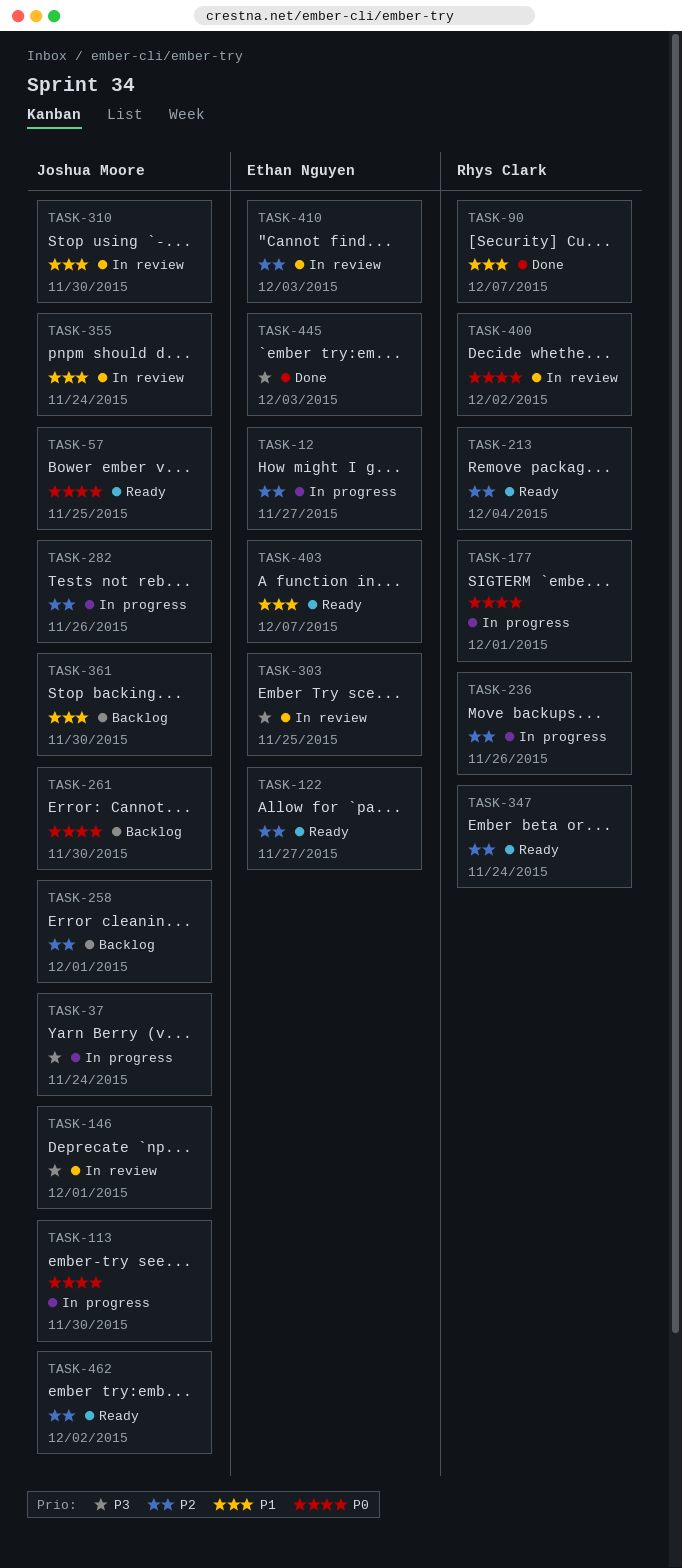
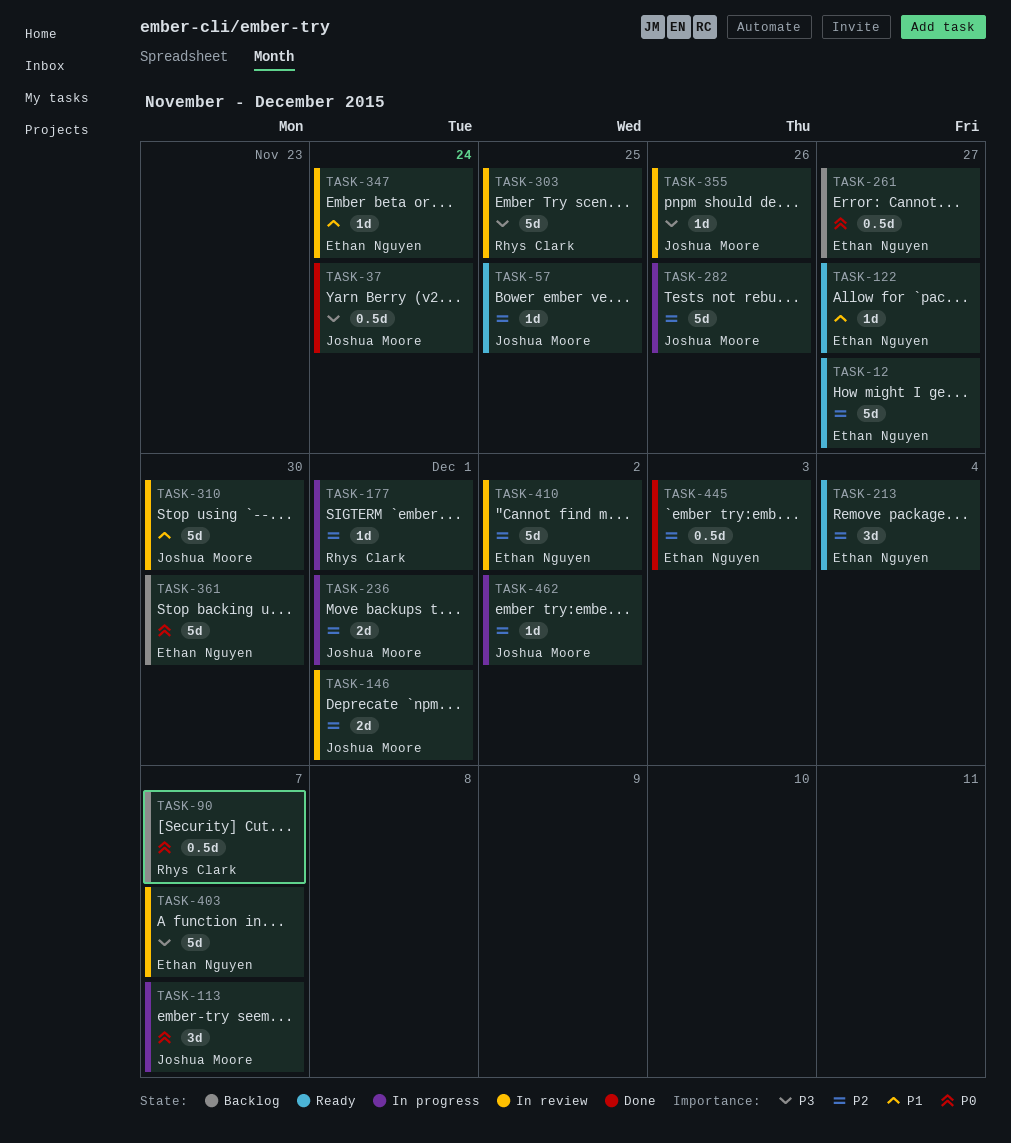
TASK-12, status: In progress -> Ready
TASK-37, status: In progress -> Done
TASK-57, priority: P0 -> P2
TASK-90, status: Done -> Backlog
TASK-90, priority: P1 -> P0
TASK-113, due: Nov 30 -> Dec 7
TASK-122, priority: P2 -> P1
TASK-146, priority: P3 -> P2
TASK-177, priority: P0 -> P2
TASK-213, owner: Rhys Clark -> Ethan Nguyen
TASK-236, owner: Rhys Clark -> Joshua Moore
TASK-236, due: Nov 26 -> Dec 1
TASK-258: present -> none
TASK-261, owner: Joshua Moore -> Ethan Nguyen
TASK-261, due: Nov 30 -> Nov 27
TASK-303, owner: Ethan Nguyen -> Rhys Clark
TASK-347, status: Ready -> In review
TASK-347, owner: Rhys Clark -> Ethan Nguyen
TASK-347, priority: P2 -> P1
TASK-355, priority: P1 -> P3
TASK-355, due: Nov 24 -> Nov 26
TASK-361, owner: Joshua Moore -> Ethan Nguyen
TASK-361, priority: P1 -> P0
TASK-400: present -> none
TASK-403, status: Ready -> In review
TASK-403, priority: P1 -> P3
TASK-410, due: Dec 3 -> Dec 2
TASK-445, priority: P3 -> P2
TASK-462, status: Ready -> In progress

